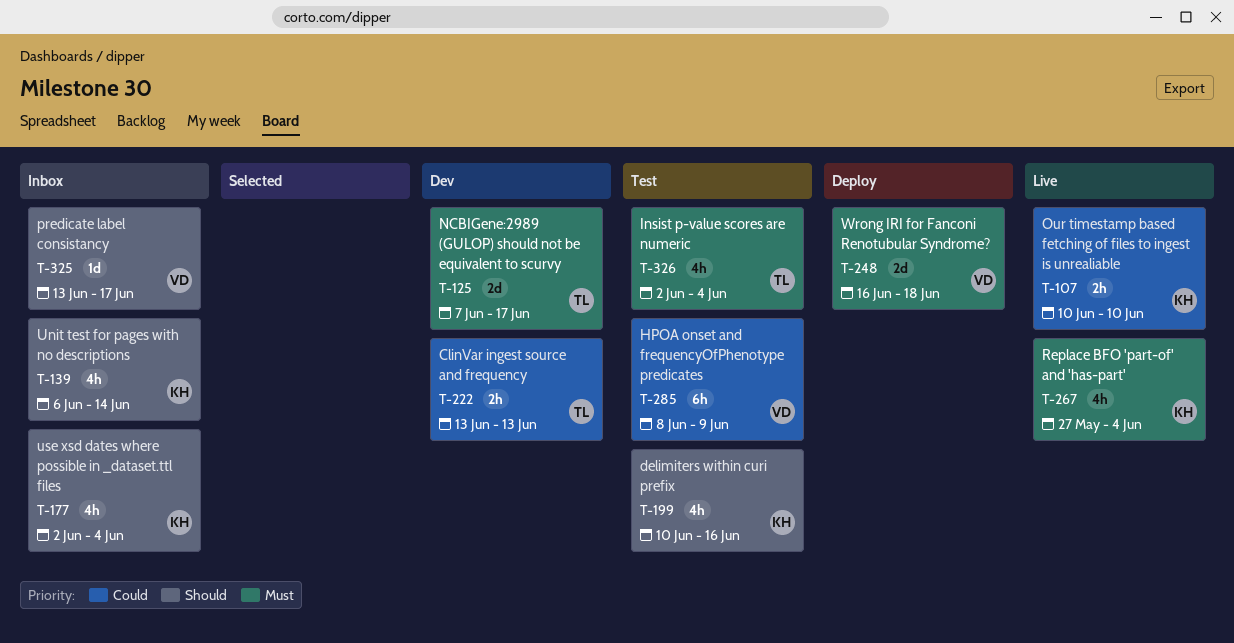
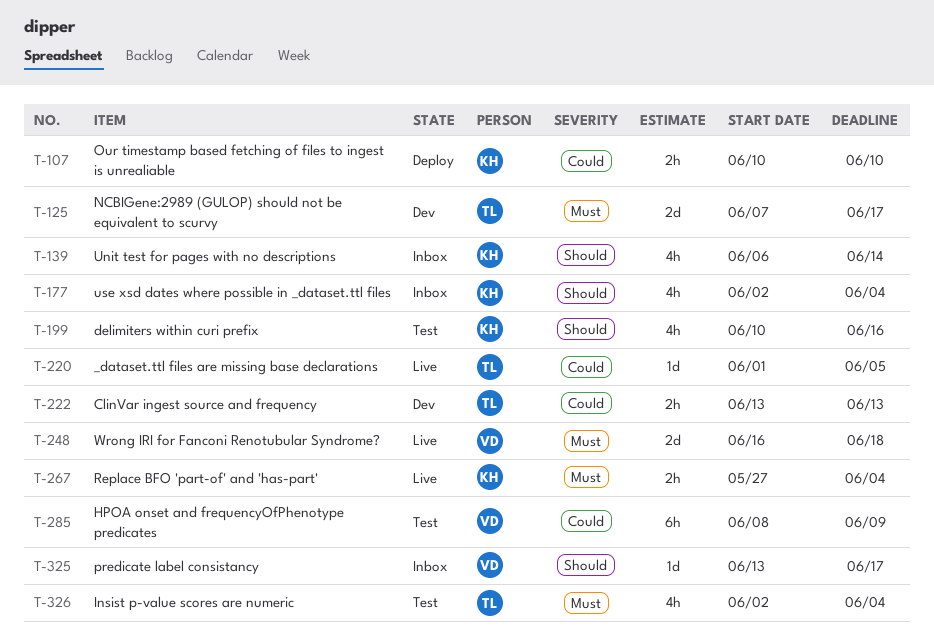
T-107, status: Live -> Deploy
T-220: none -> present
T-248, status: Deploy -> Live
T-267, estimate: 4h -> 2h

